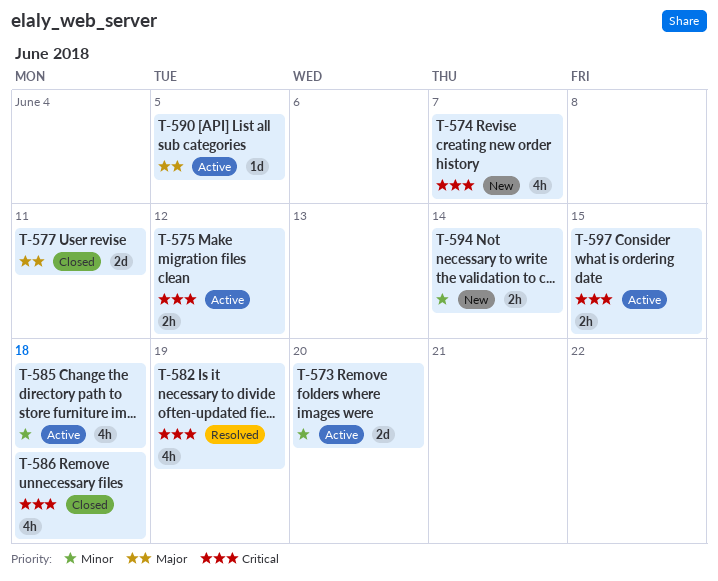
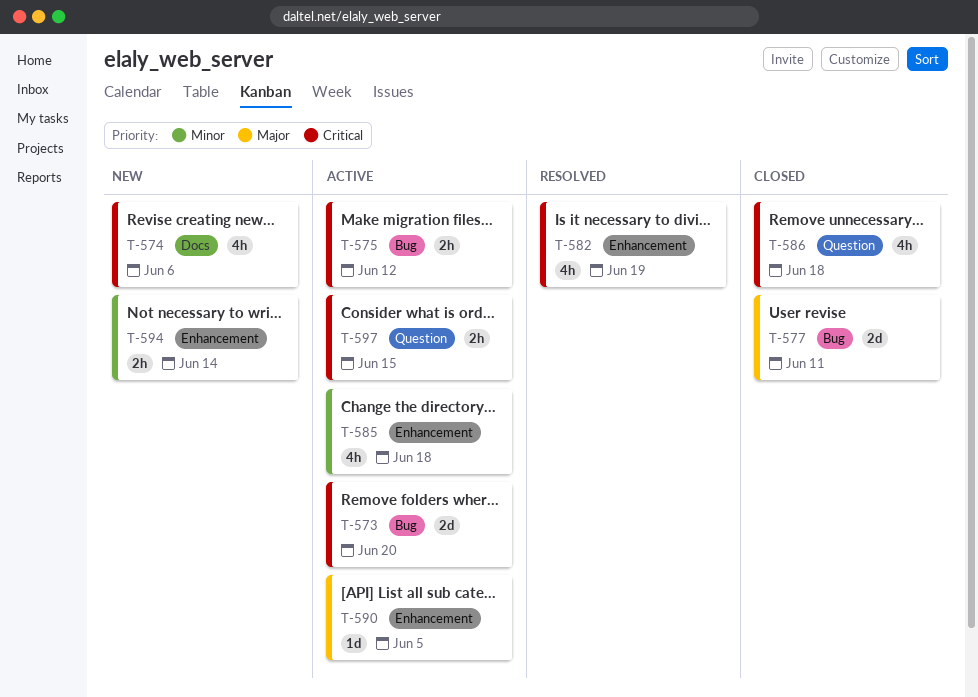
T-573, priority: Minor -> Critical
T-574, due: Jun 7 -> Jun 6

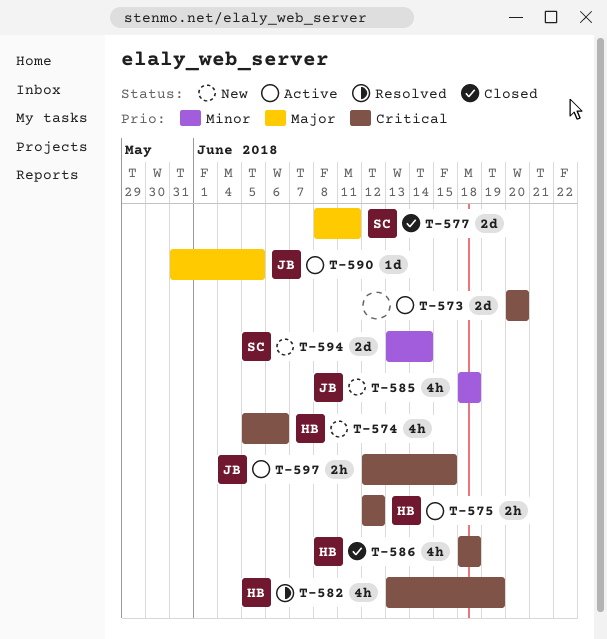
T-585, status: Active -> New
T-594, estimate: 2h -> 2d

